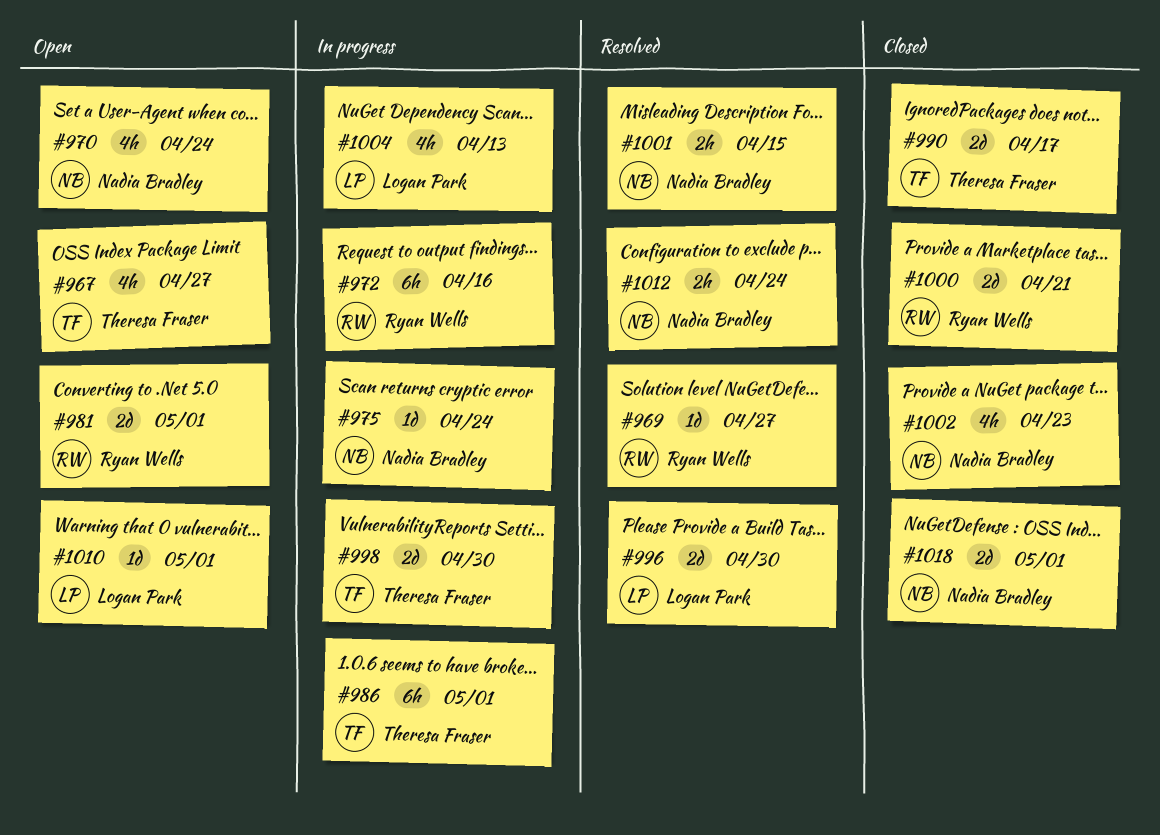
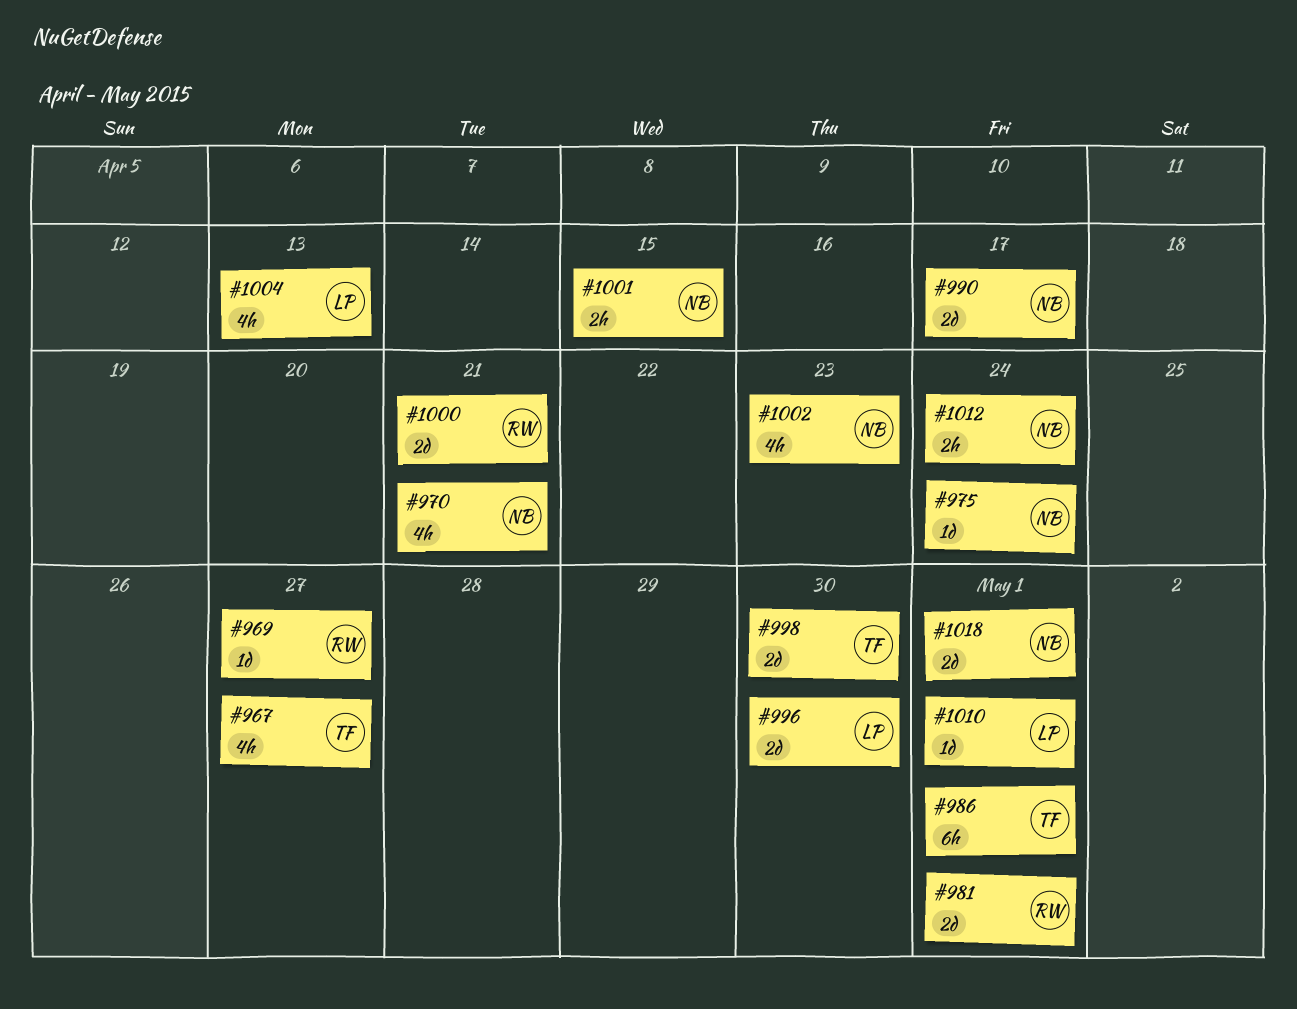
#970, due: Apr 24 -> Apr 21
#972: present -> none
#990, owner: Theresa Fraser -> Nadia Bradley

